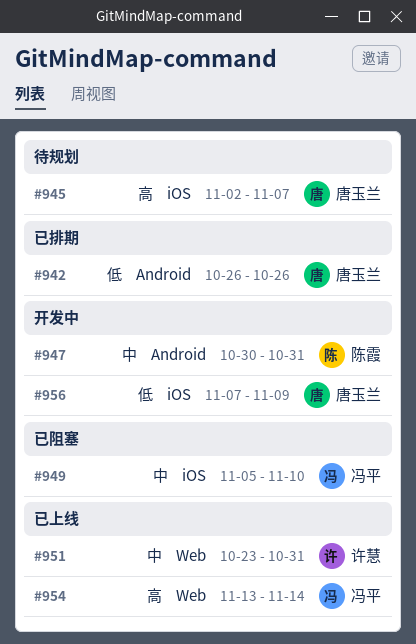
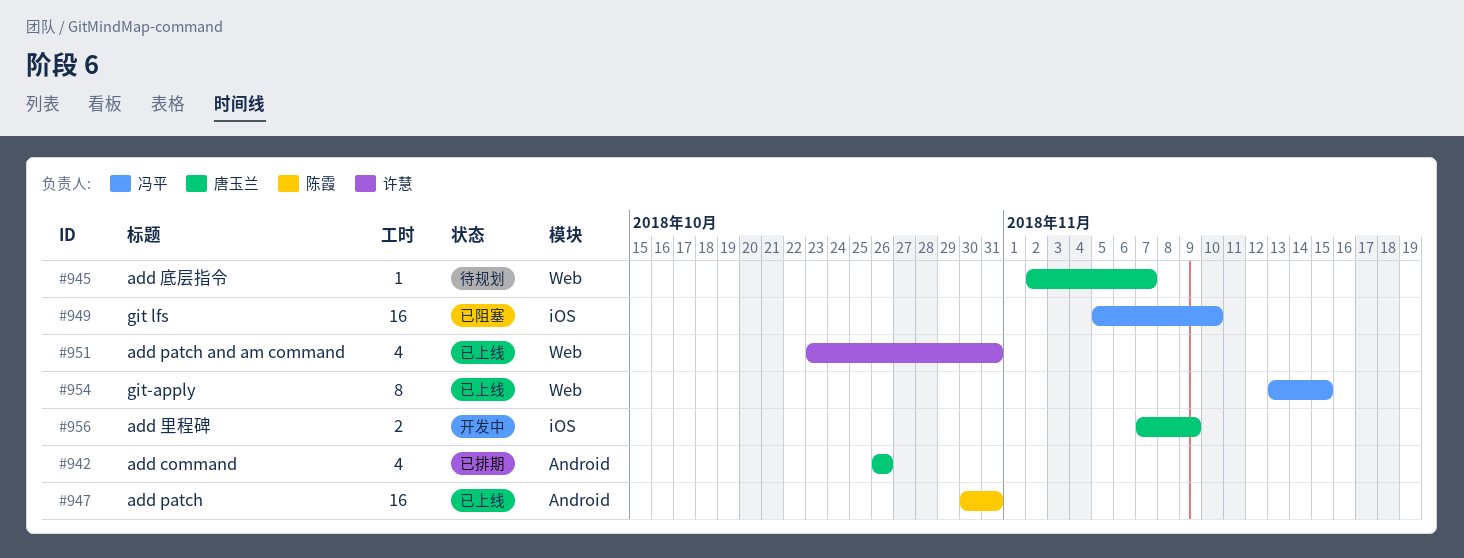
#945, label: iOS -> Web
#947, status: 开发中 -> 已上线
#954, due: Nov 14 -> Nov 15

